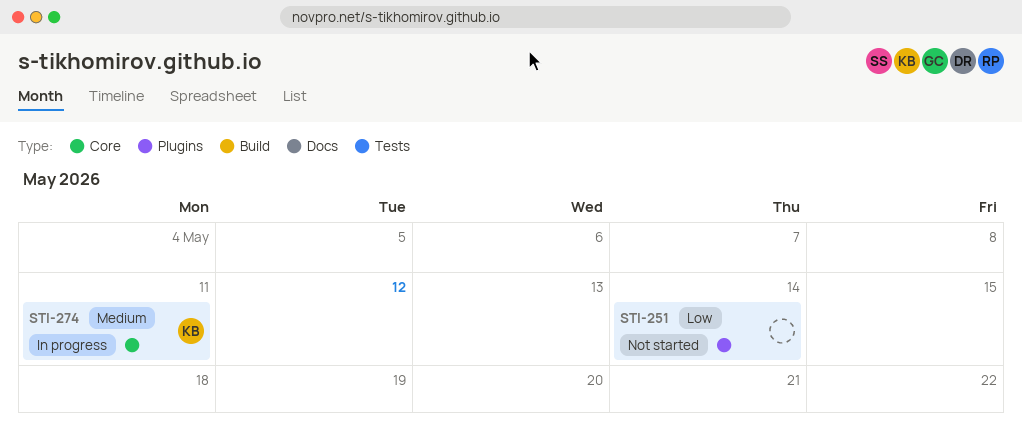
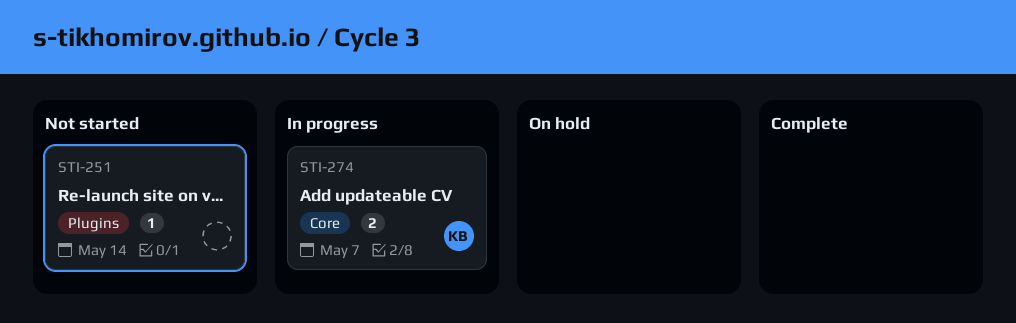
STI-274, due: May 11 -> May 7

